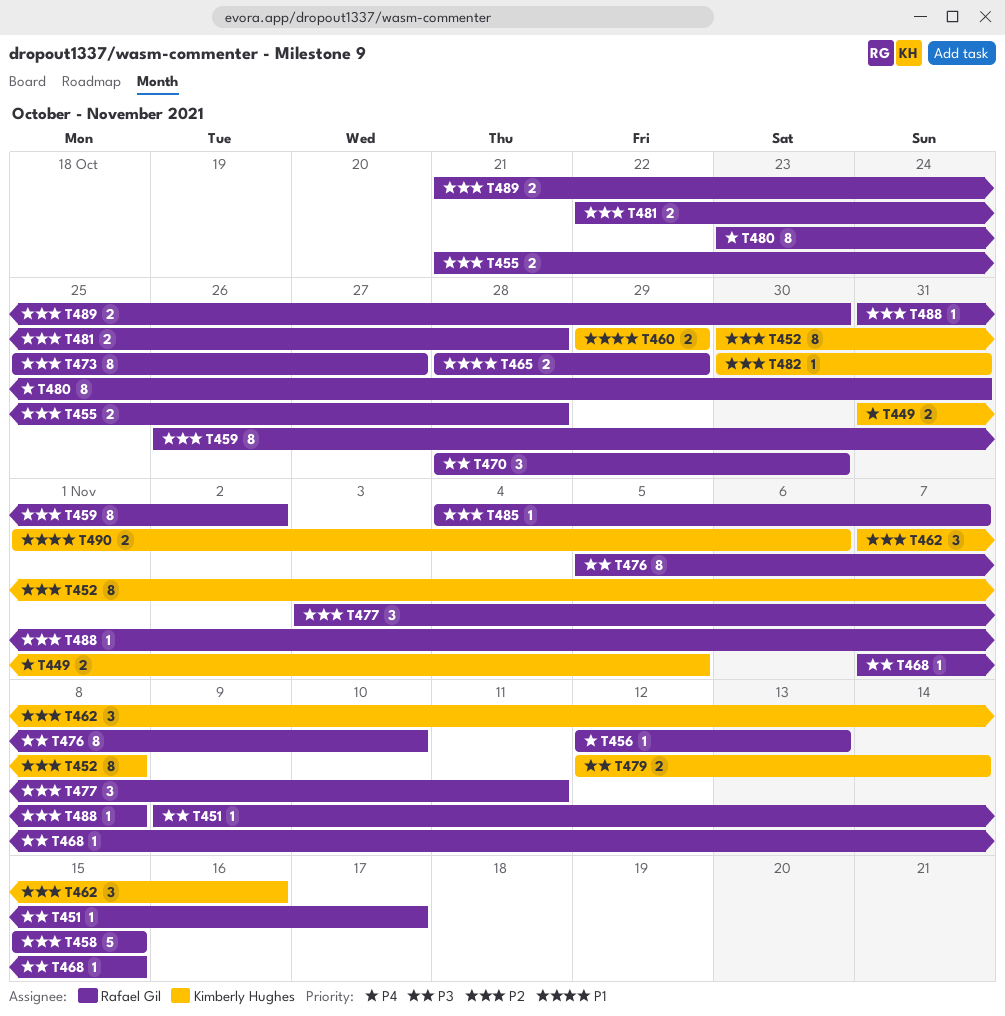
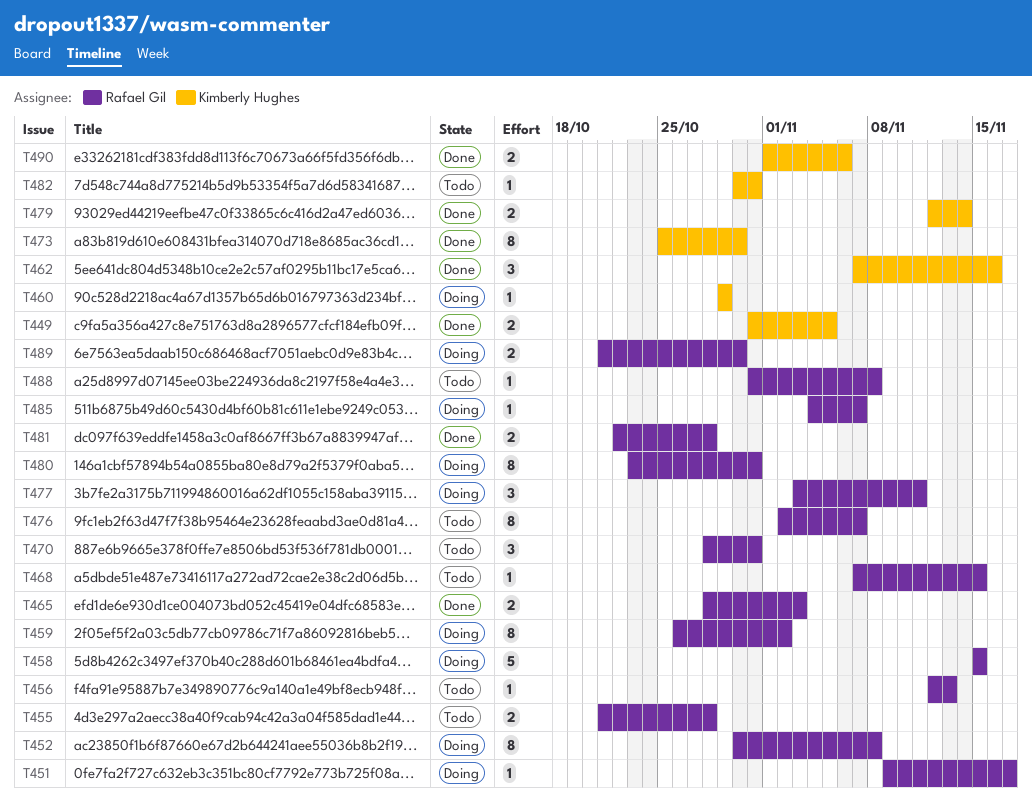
T452, owner: Kimberly Hughes -> Rafael Gil
T460, estimate: 2 -> 1
T465, due: Oct 29 -> Nov 3
T470, due: Oct 30 -> Oct 31
T473, owner: Rafael Gil -> Kimberly Hughes
T473, due: Oct 27 -> Oct 30
T476, start: Nov 5 -> Nov 2
T476, due: Nov 10 -> Nov 7

